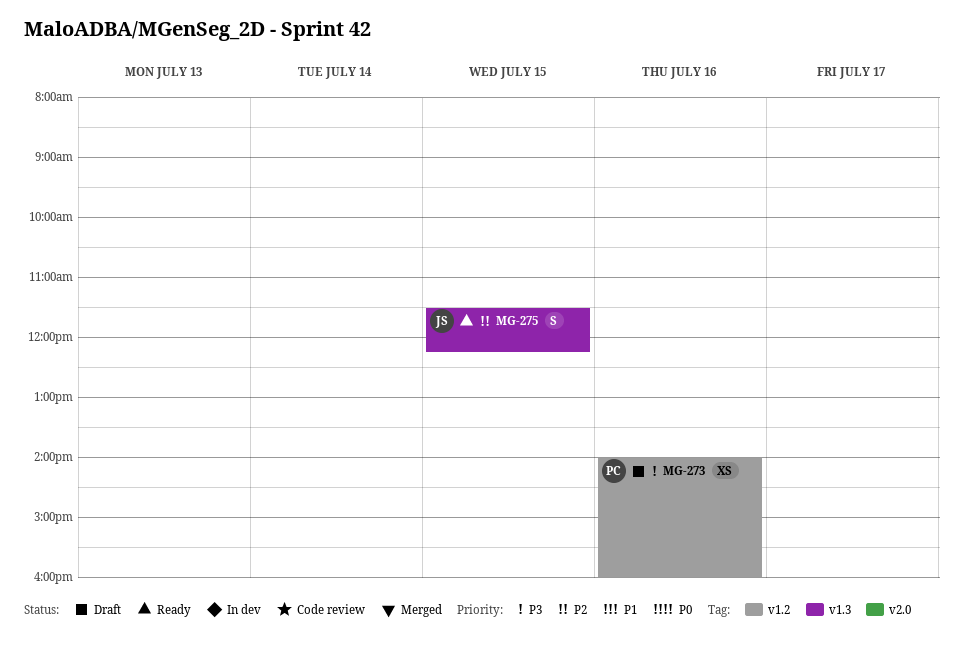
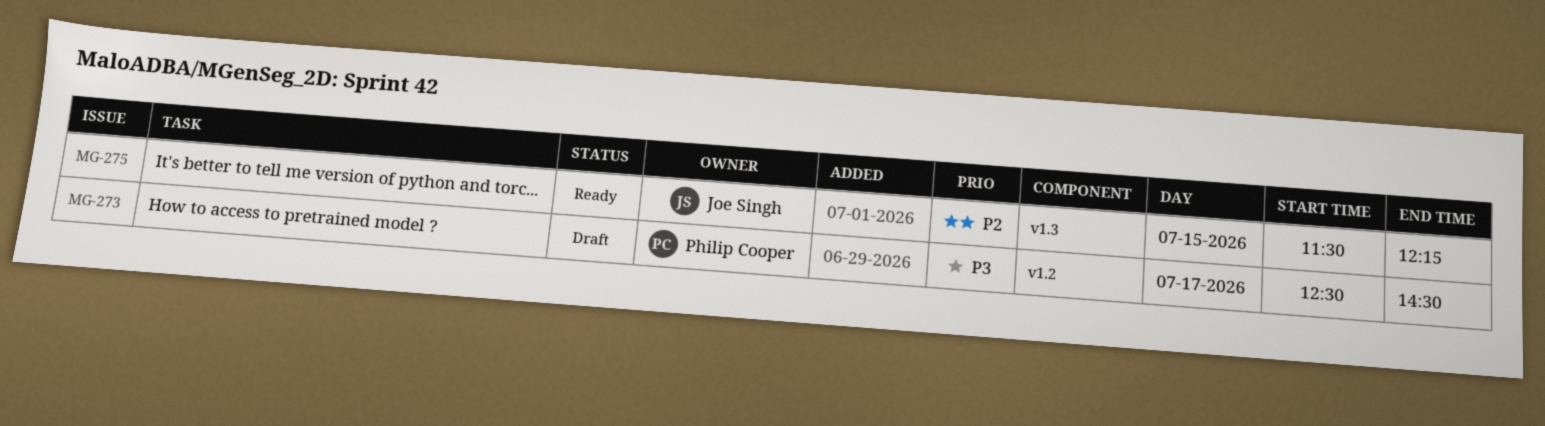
MG-273, day: Jul 16 -> Jul 17
MG-273, begins: 14:00 -> 12:30
MG-273, ends: 16:00 -> 14:30

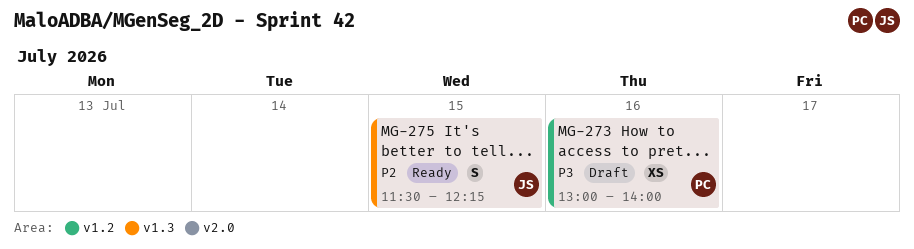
MG-273, day: Jul 17 -> Jul 16
MG-273, begins: 12:30 -> 13:00
MG-273, ends: 14:30 -> 14:00

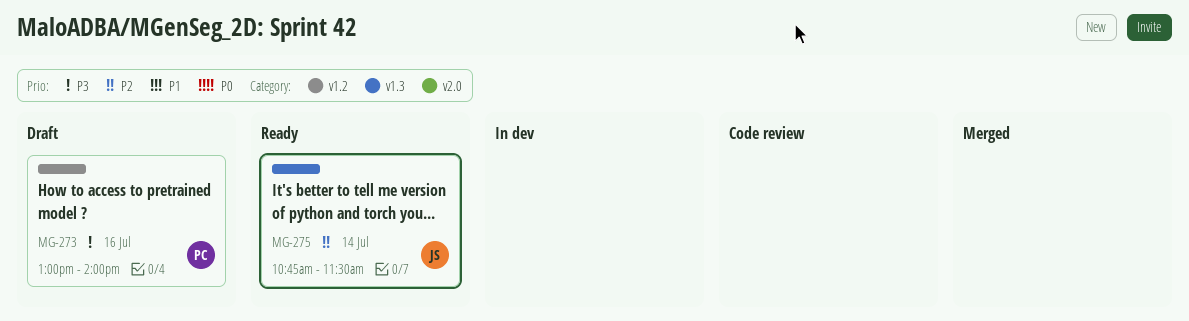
MG-275, day: Jul 15 -> Jul 14
MG-275, begins: 11:30 -> 10:45
MG-275, ends: 12:15 -> 11:30

